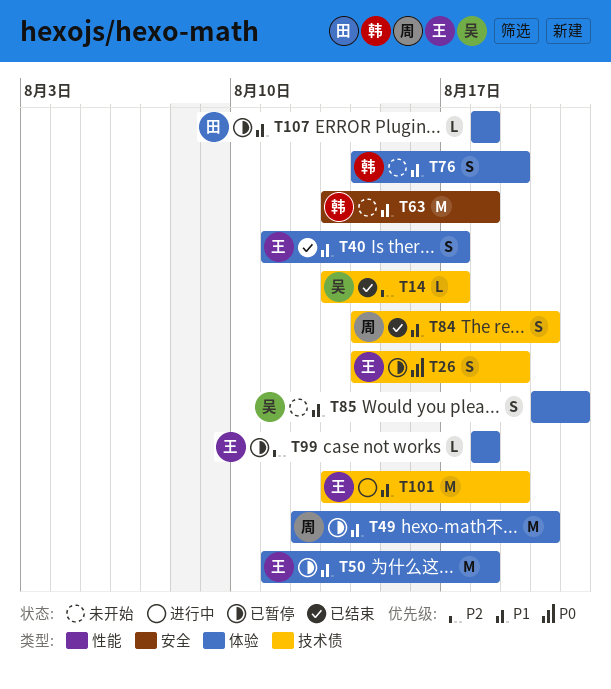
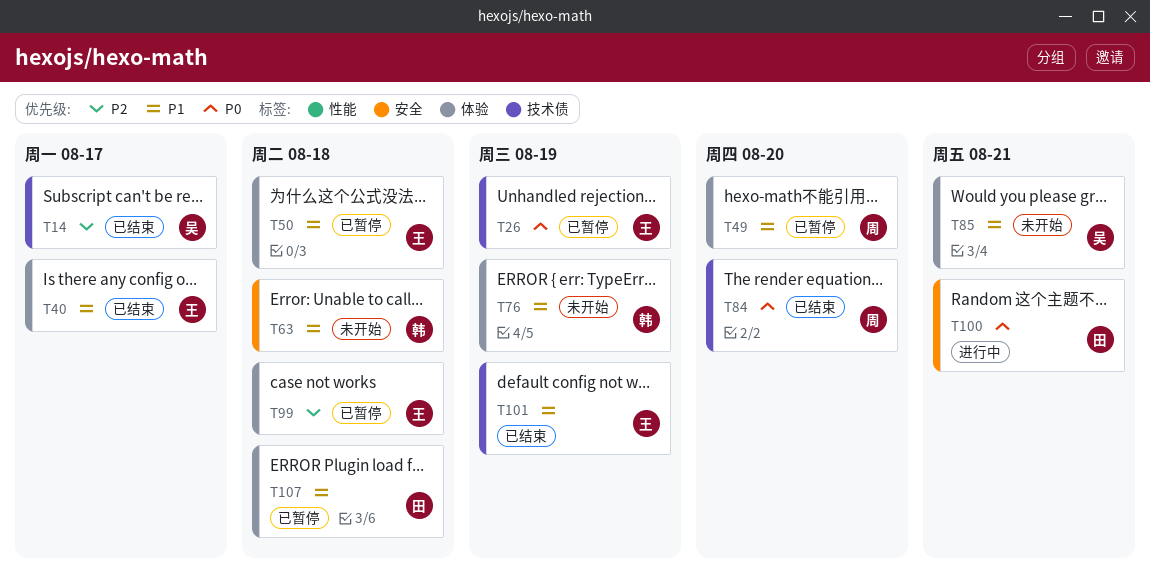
T84, priority: P1 -> P0
T100: none -> present
T101, status: 进行中 -> 已结束

